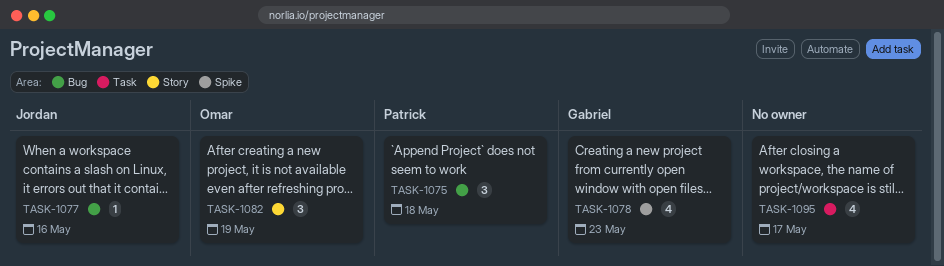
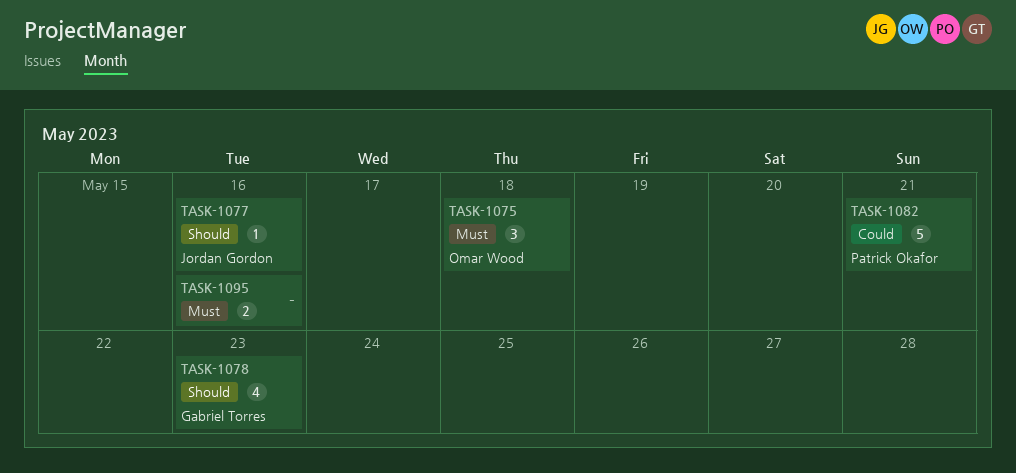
TASK-1075, owner: Patrick Okafor -> Omar Wood
TASK-1082, owner: Omar Wood -> Patrick Okafor
TASK-1082, estimate: 3 -> 5
TASK-1082, due: May 19 -> May 21
TASK-1095, estimate: 4 -> 2
TASK-1095, due: May 17 -> May 16

